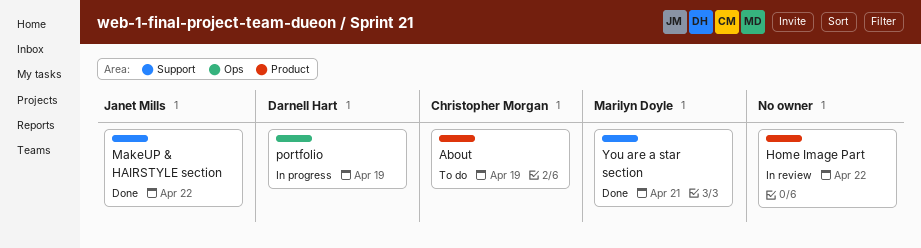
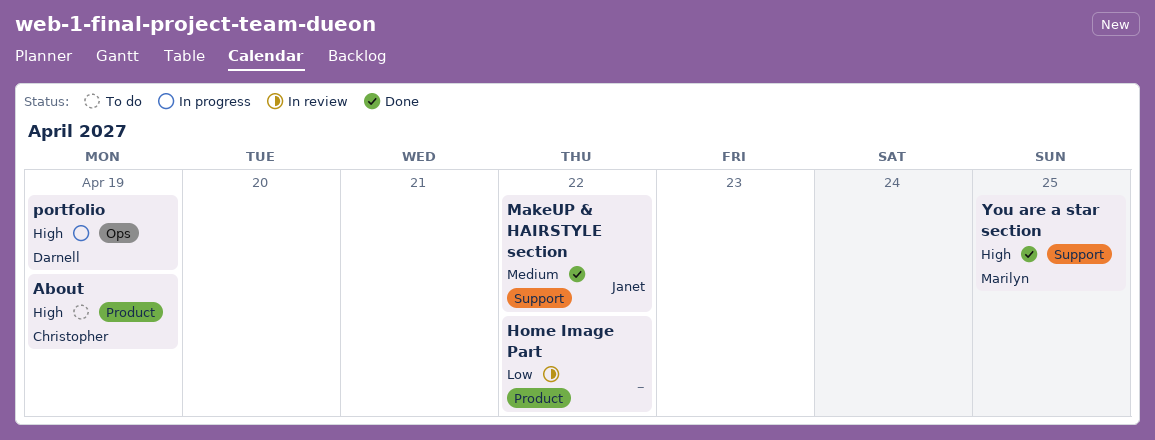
You are a star section, due: Apr 21 -> Apr 25

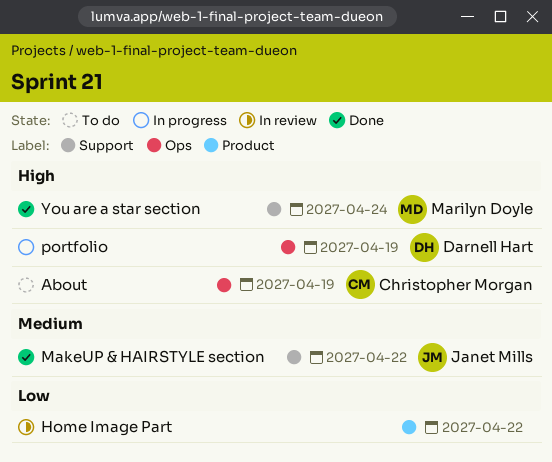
About, label: Product -> Ops
You are a star section, due: Apr 25 -> Apr 24

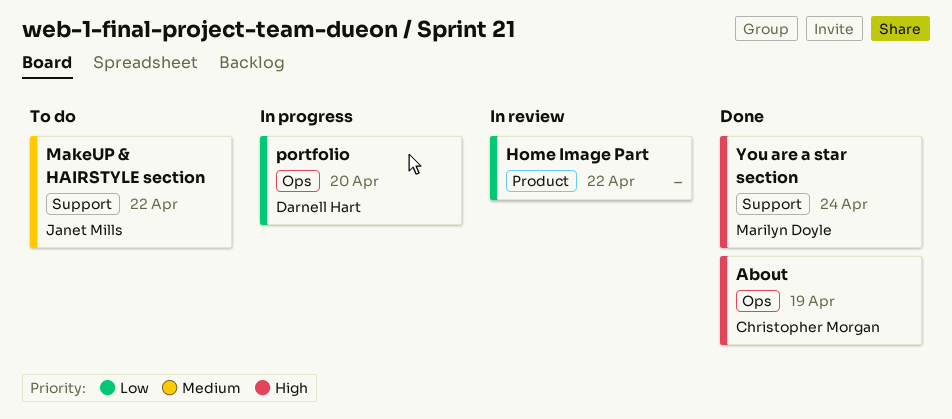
About, status: To do -> Done
MakeUP & HAIRSTYLE section, status: Done -> To do
portfolio, priority: High -> Low
portfolio, due: Apr 19 -> Apr 20

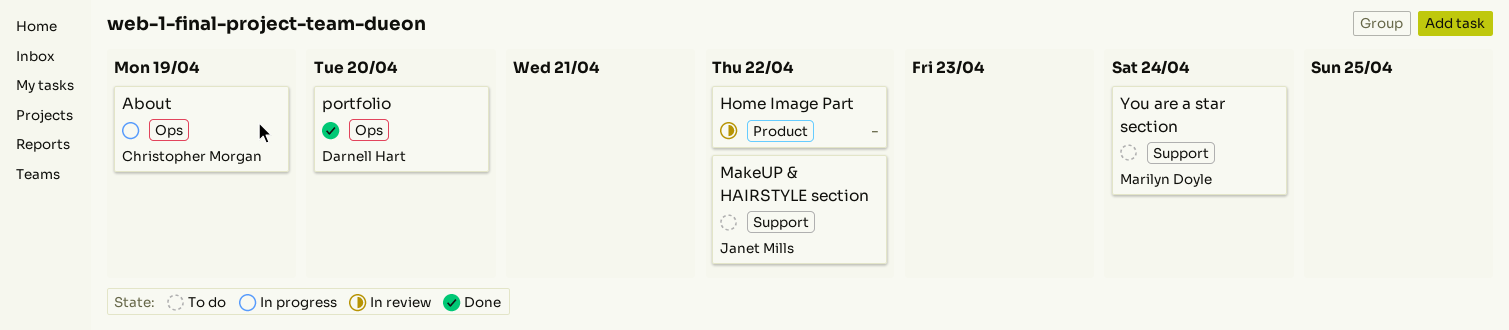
About, status: Done -> In progress
portfolio, status: In progress -> Done
You are a star section, status: Done -> To do

